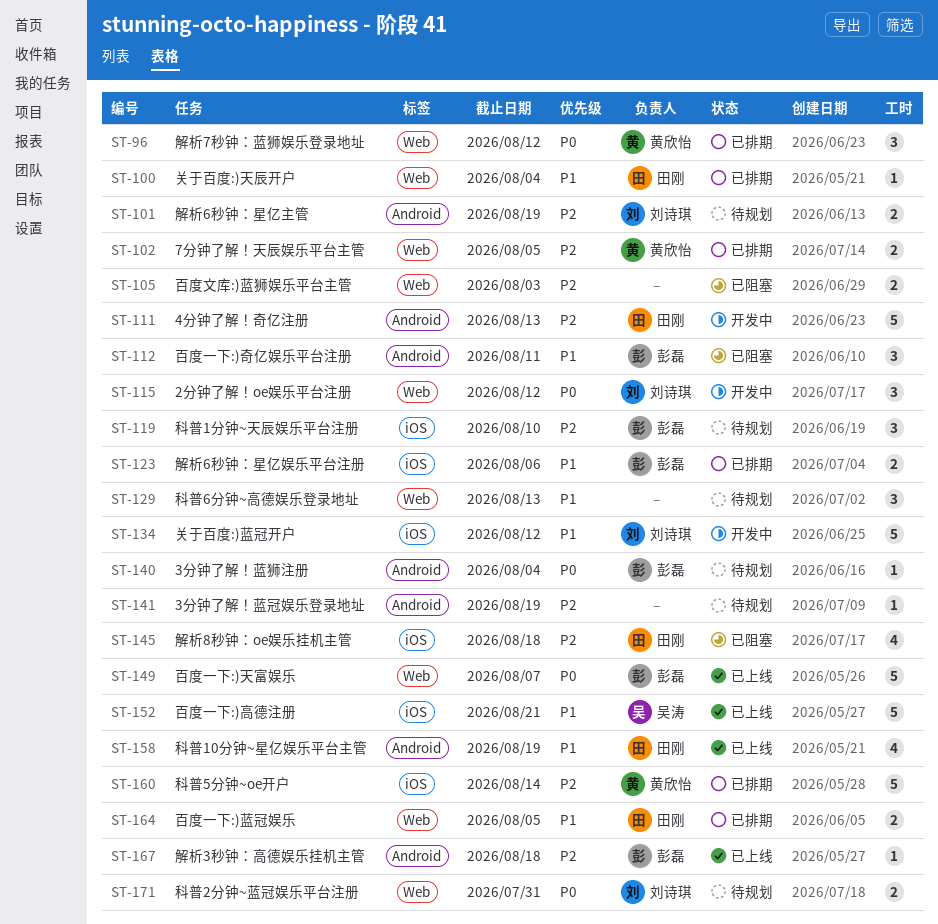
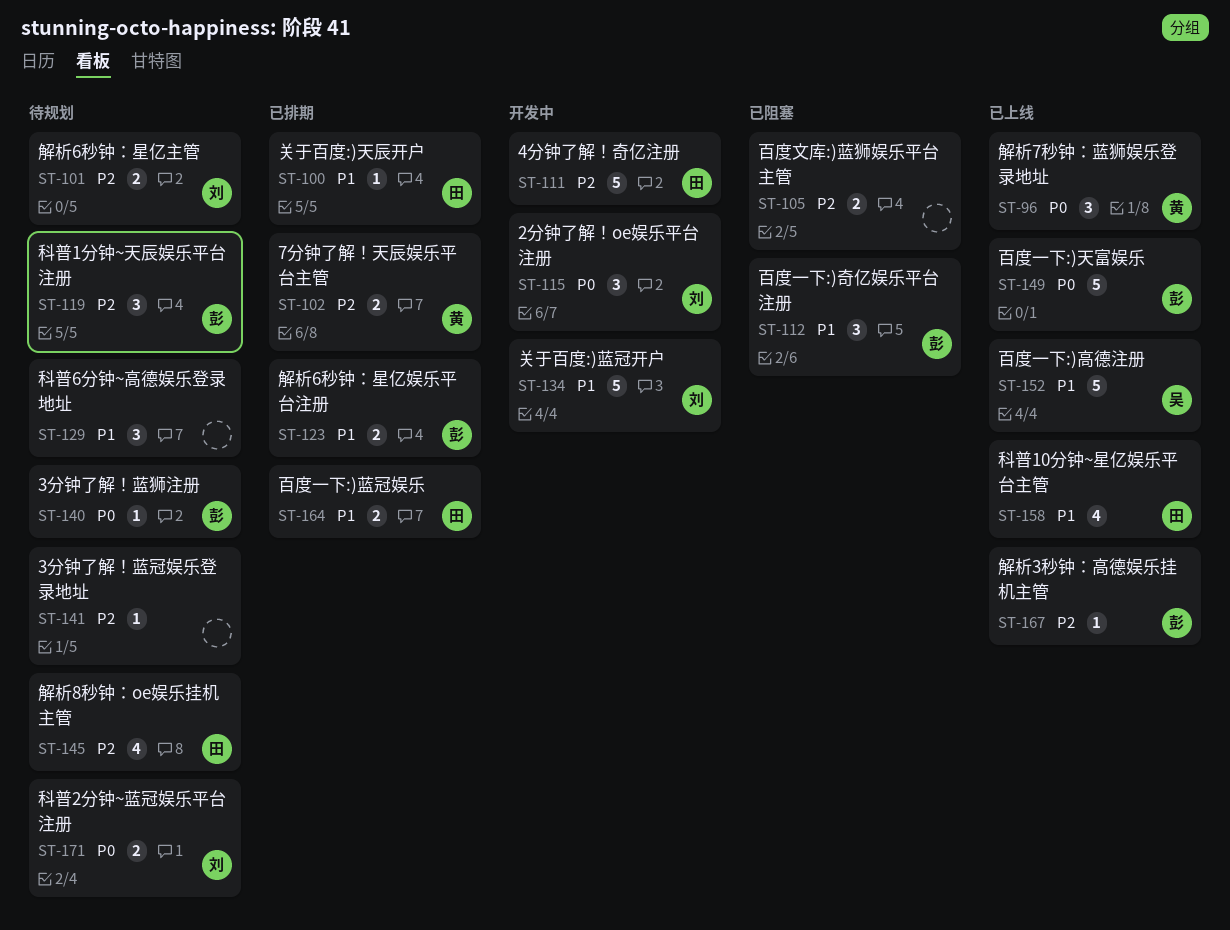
ST-96, status: 已排期 -> 已上线
ST-145, status: 已阻塞 -> 待规划
ST-160: present -> none

